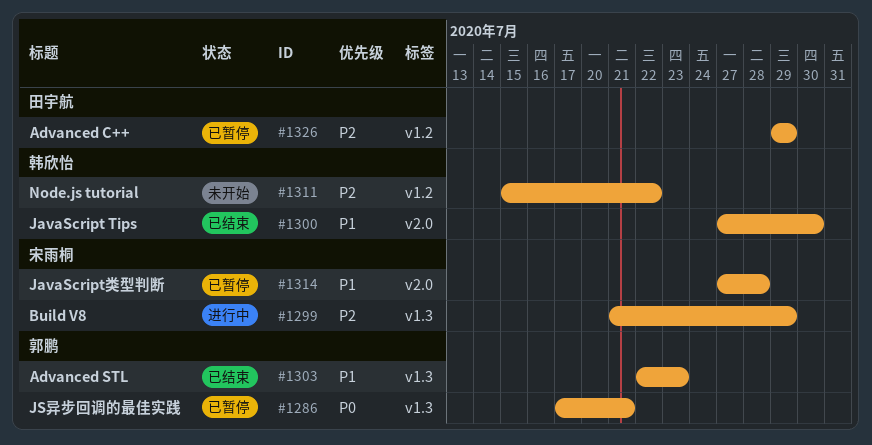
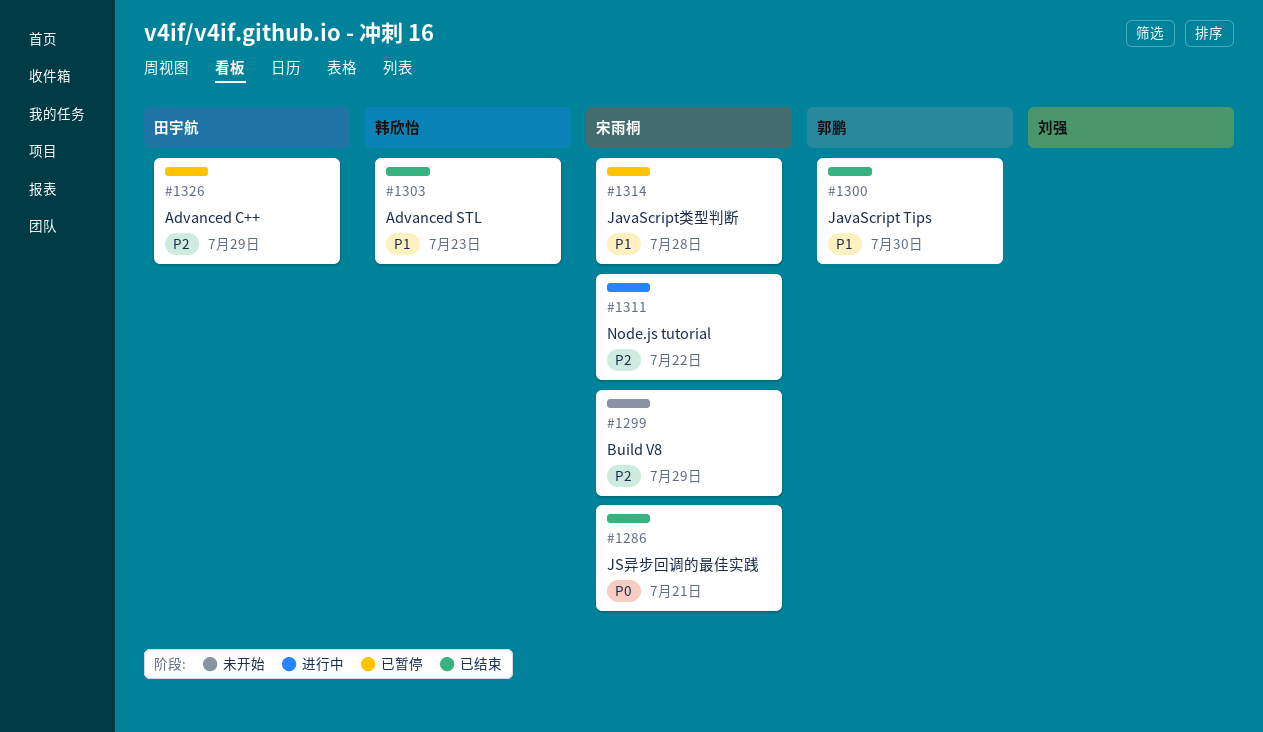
#1286, status: 已暂停 -> 已结束
#1286, owner: 郭鹏 -> 宋雨桐
#1299, status: 进行中 -> 未开始
#1300, owner: 韩欣怡 -> 郭鹏
#1303, owner: 郭鹏 -> 韩欣怡
#1311, status: 未开始 -> 进行中
#1311, owner: 韩欣怡 -> 宋雨桐

